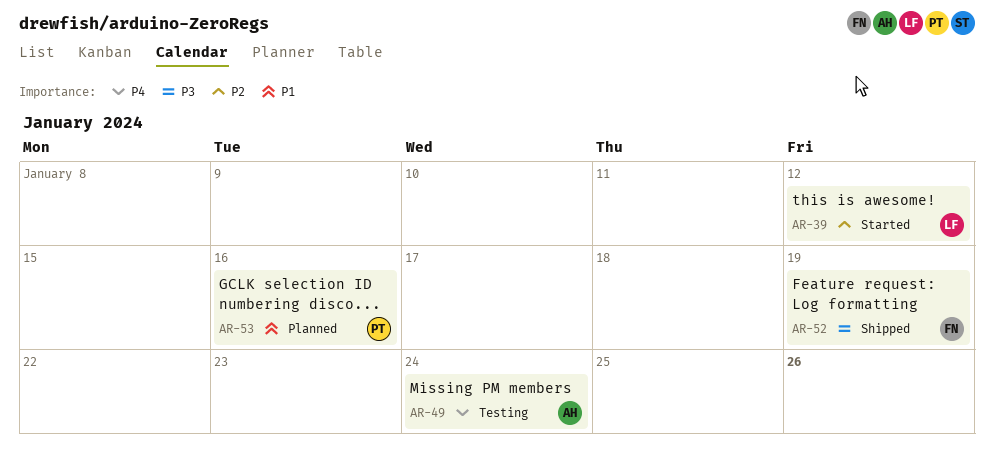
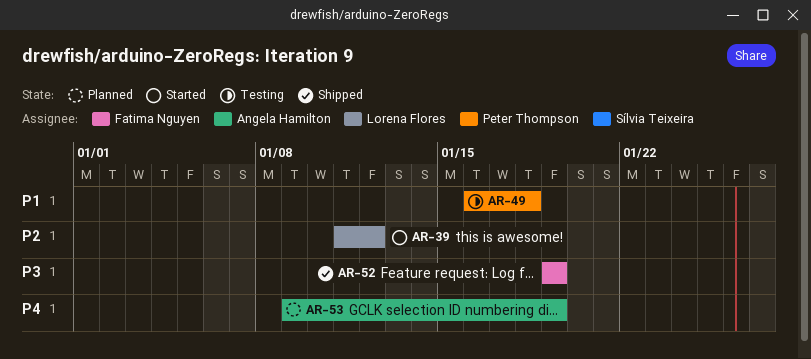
AR-49, owner: Angela Hamilton -> Peter Thompson
AR-49, priority: P4 -> P1
AR-49, due: Jan 24 -> Jan 18
AR-53, owner: Peter Thompson -> Angela Hamilton
AR-53, priority: P1 -> P4
AR-53, due: Jan 16 -> Jan 19

